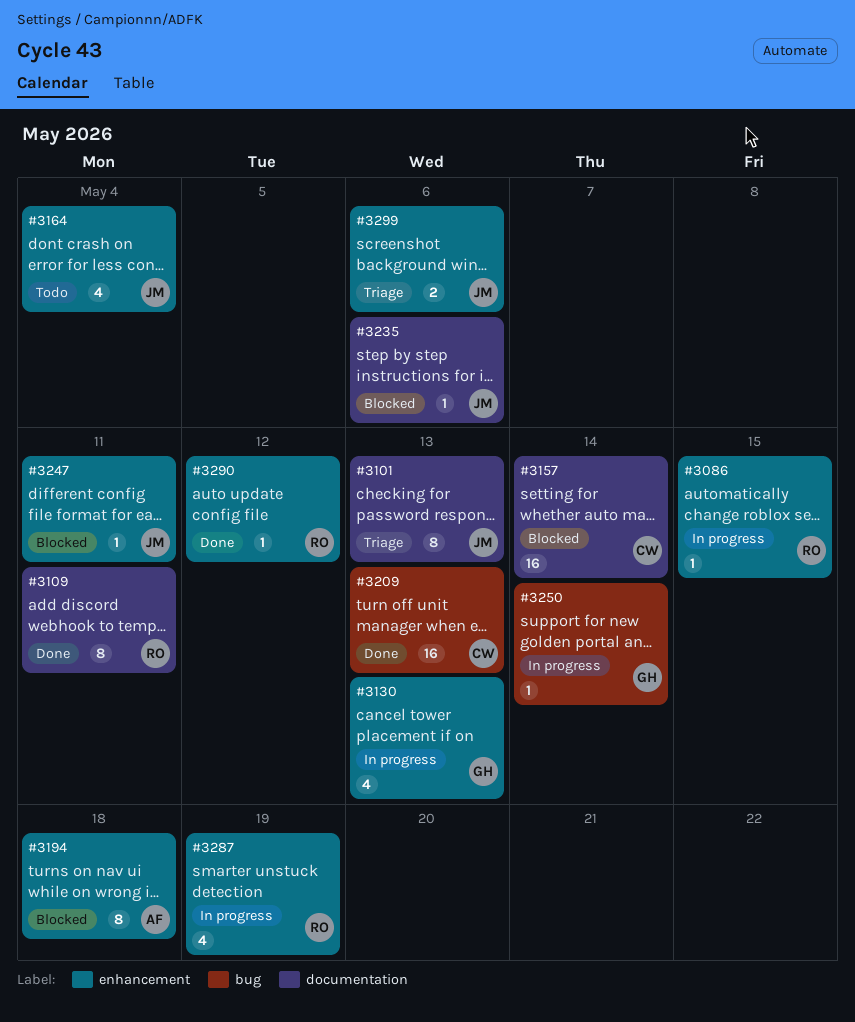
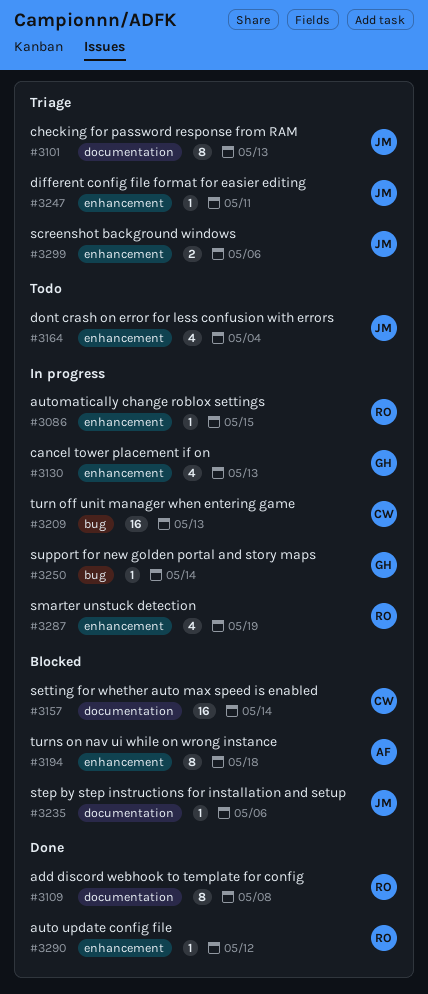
#3109, due: May 11 -> May 8
#3209, status: Done -> In progress
#3247, status: Blocked -> Triage

